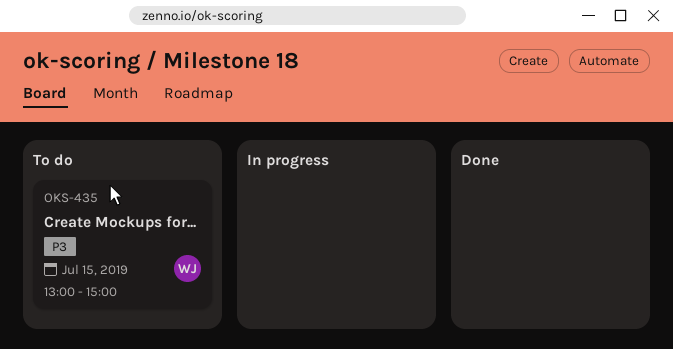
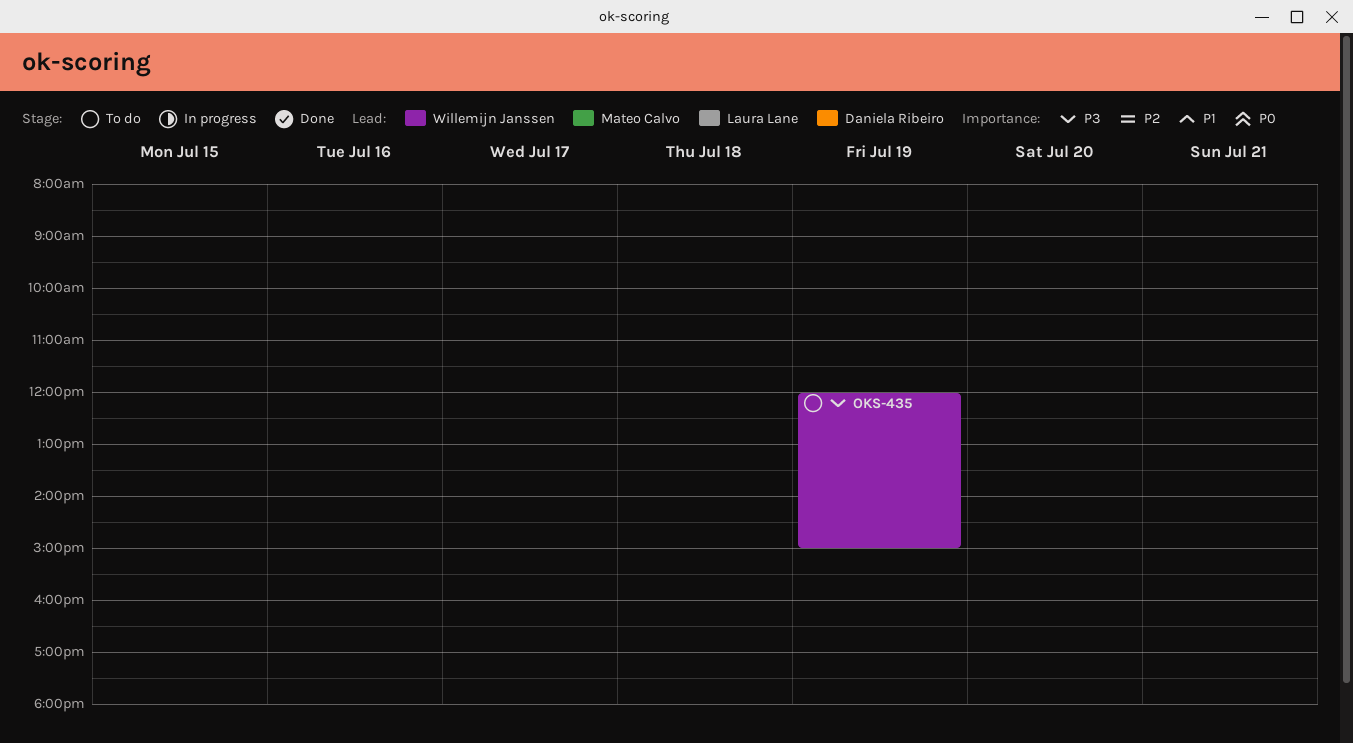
OKS-435, day: Jul 15 -> Jul 19
OKS-435, begins: 13:00 -> 12:00

